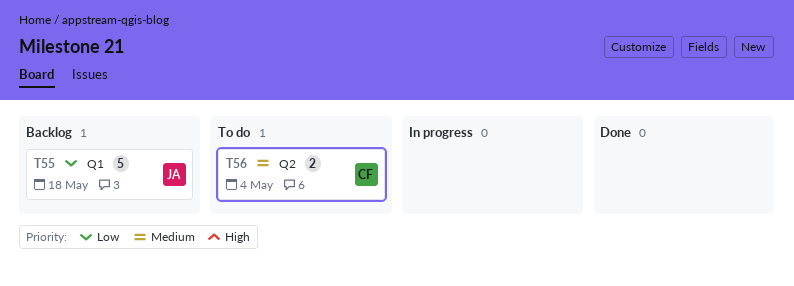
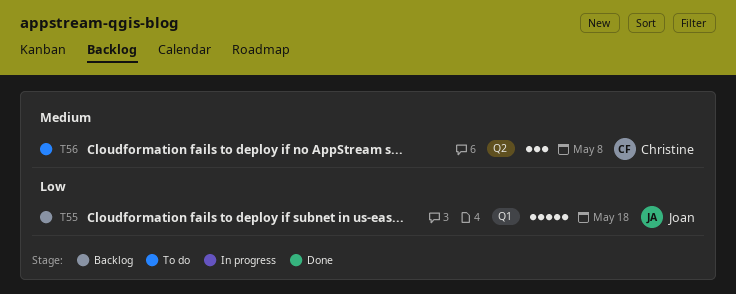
T56, estimate: 2 -> 3
T56, due: May 4 -> May 8

